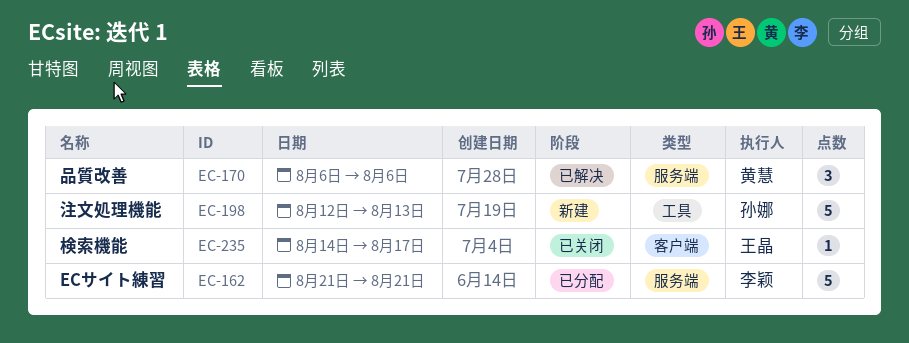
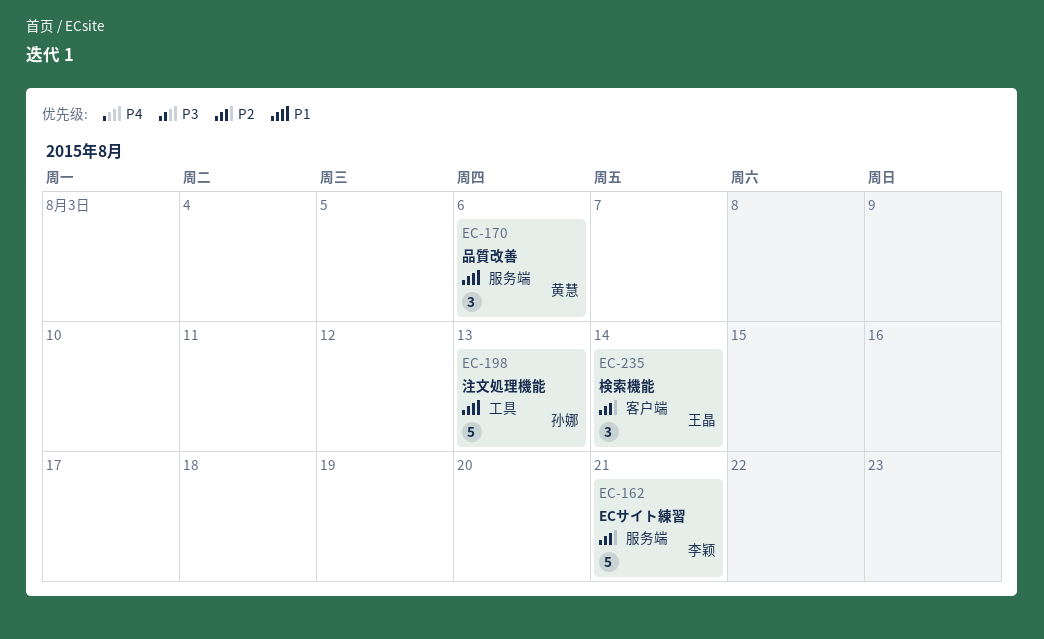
EC-235, estimate: 1 -> 3
EC-235, due: Aug 17 -> Aug 14

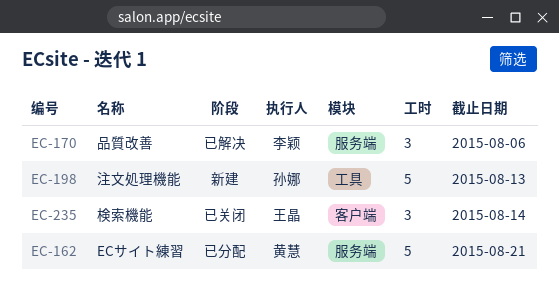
EC-162, owner: 李颖 -> 黄慧
EC-170, owner: 黄慧 -> 李颖

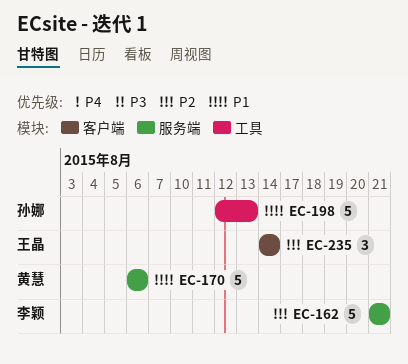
EC-162, owner: 黄慧 -> 李颖
EC-170, owner: 李颖 -> 黄慧
EC-170, estimate: 3 -> 5

